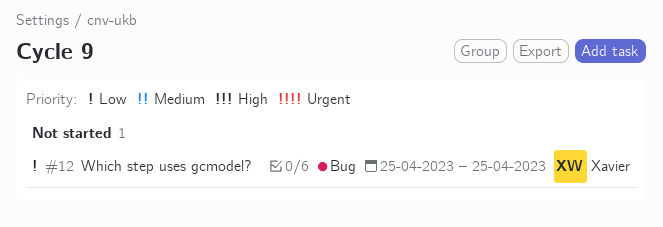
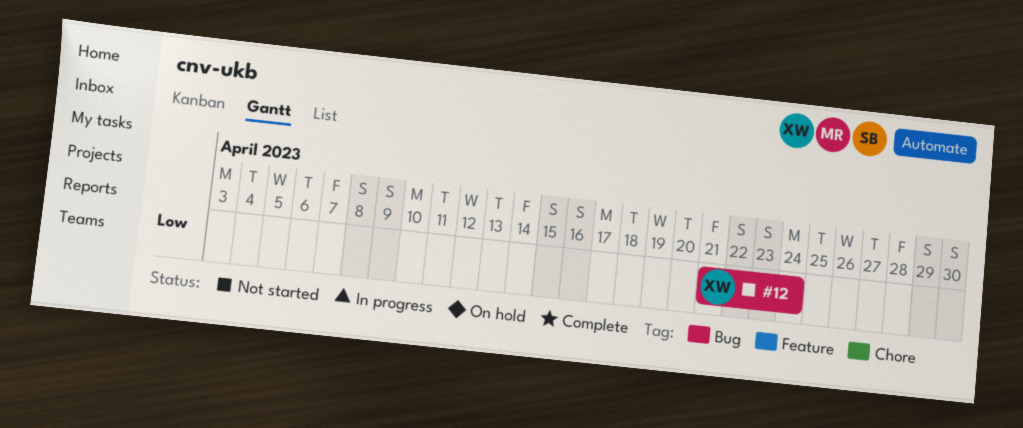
#12, start: Apr 25 -> Apr 21
#12, due: Apr 25 -> Apr 24

